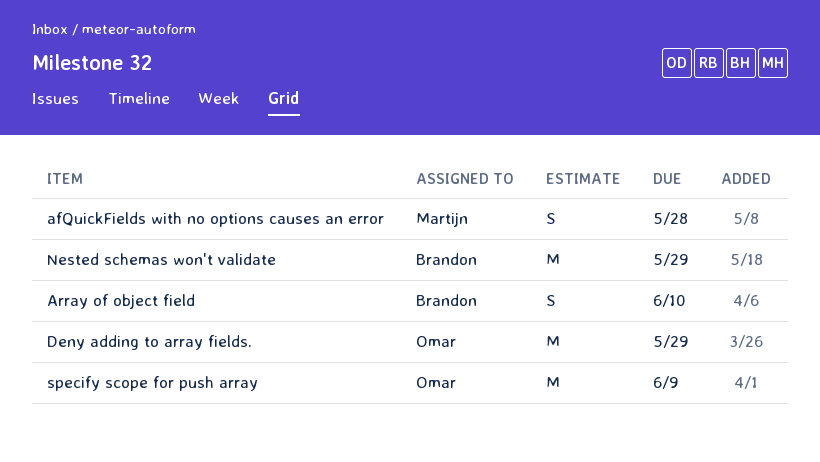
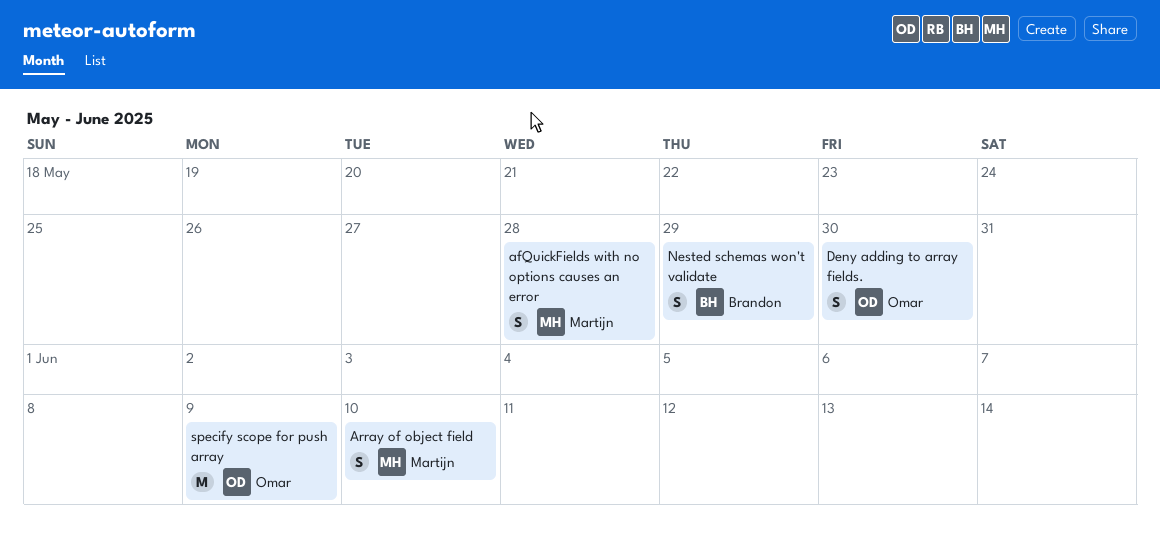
Array of object field, owner: Brandon -> Martijn
Deny adding to array fields., estimate: M -> S
Deny adding to array fields., due: May 29 -> May 30
Nested schemas won't validate, estimate: M -> S

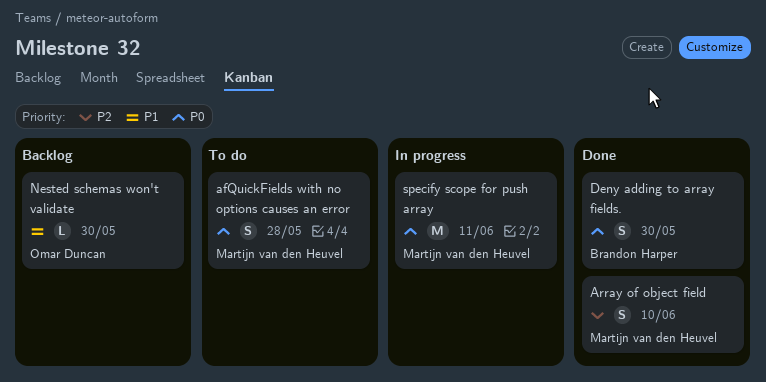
Deny adding to array fields., owner: Omar Duncan -> Brandon Harper
Nested schemas won't validate, owner: Brandon Harper -> Omar Duncan
Nested schemas won't validate, estimate: S -> L
Nested schemas won't validate, due: May 29 -> May 30
specify scope for push array, owner: Omar Duncan -> Martijn van den Heuvel
specify scope for push array, due: Jun 9 -> Jun 11

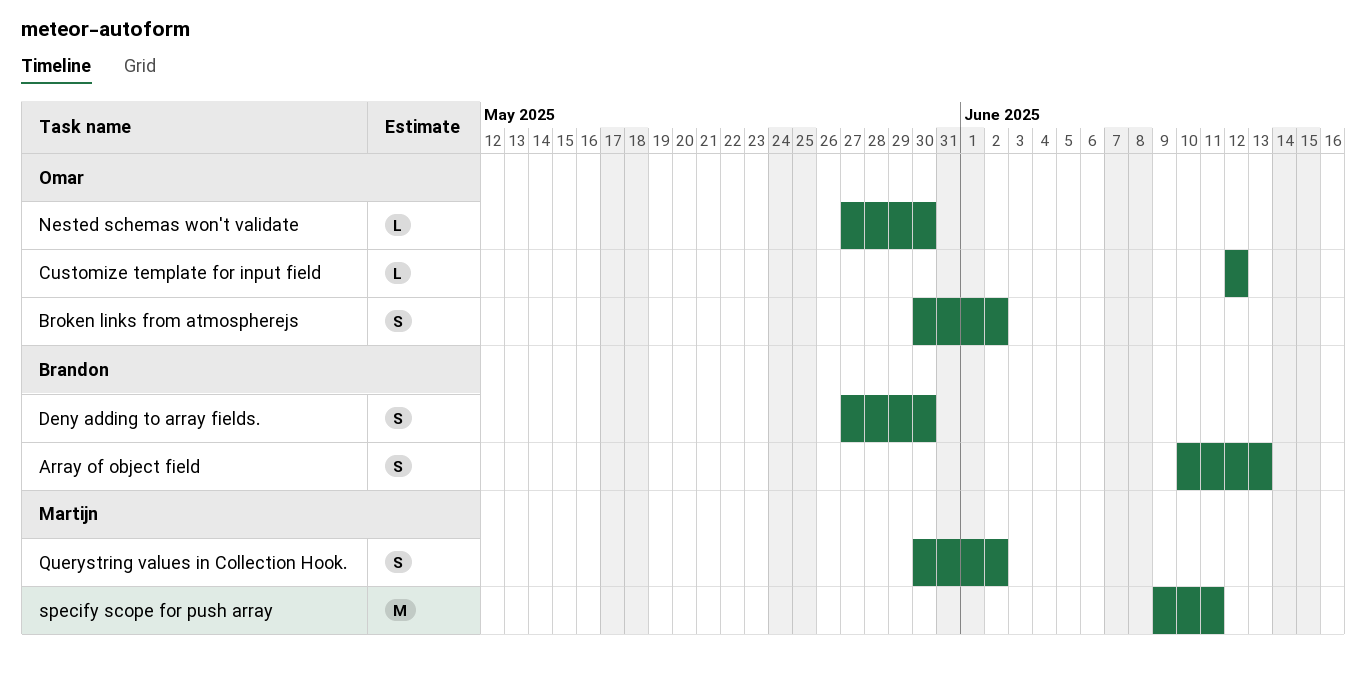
afQuickFields with no options causes an error: present -> none
Array of object field, owner: Martijn van den Heuvel -> Brandon Harper
Array of object field, due: Jun 10 -> Jun 13
Broken links from atmospherejs: none -> present
Customize template for input field: none -> present
Querystring values in Collection Hook.: none -> present

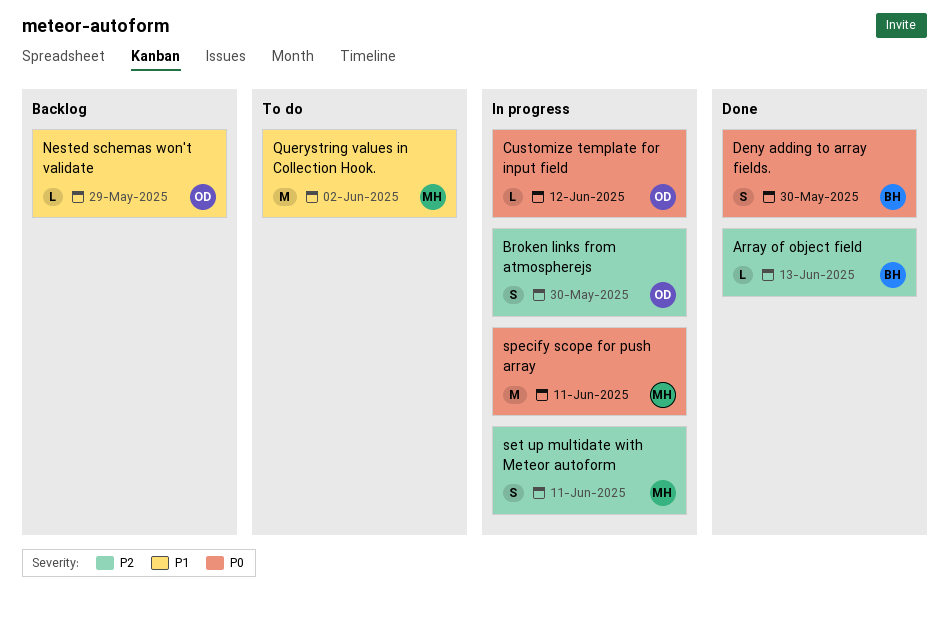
Array of object field, estimate: S -> L
Broken links from atmospherejs, due: Jun 2 -> May 30
Nested schemas won't validate, due: May 30 -> May 29
Querystring values in Collection Hook., estimate: S -> M
set up multidate with Meteor autoform: none -> present

